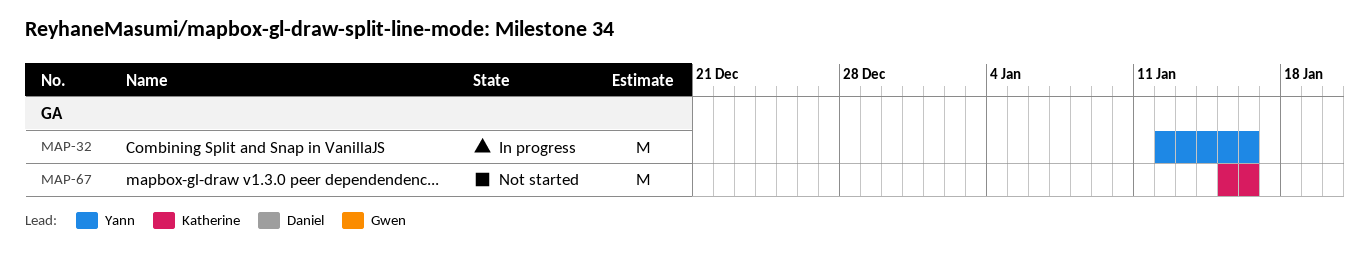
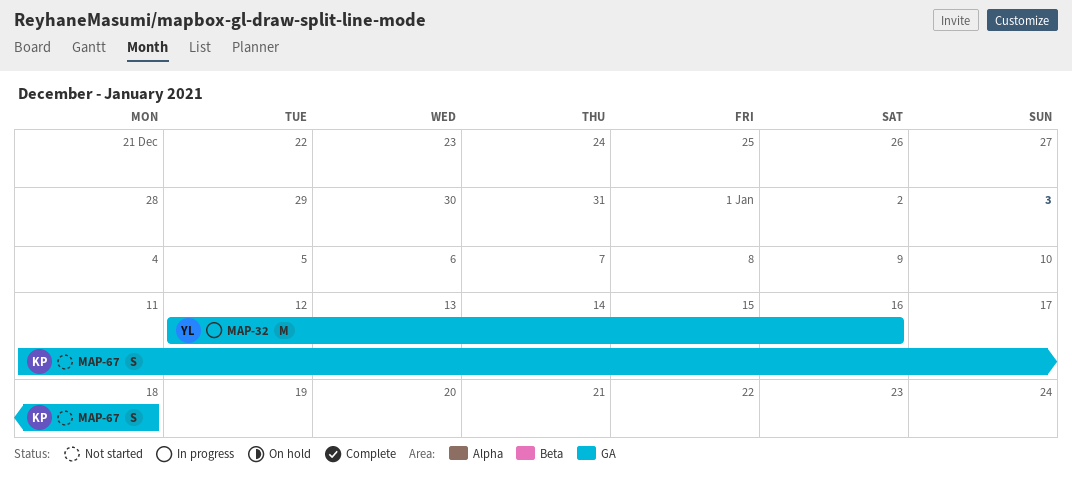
MAP-67, estimate: M -> S
MAP-67, start: Jan 15 -> Jan 11
MAP-67, due: Jan 16 -> Jan 18

